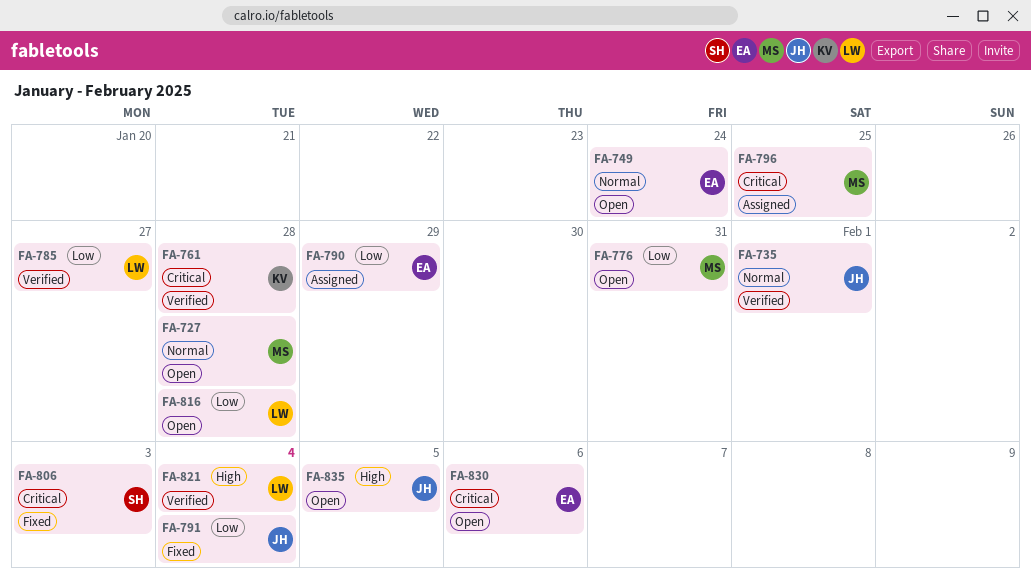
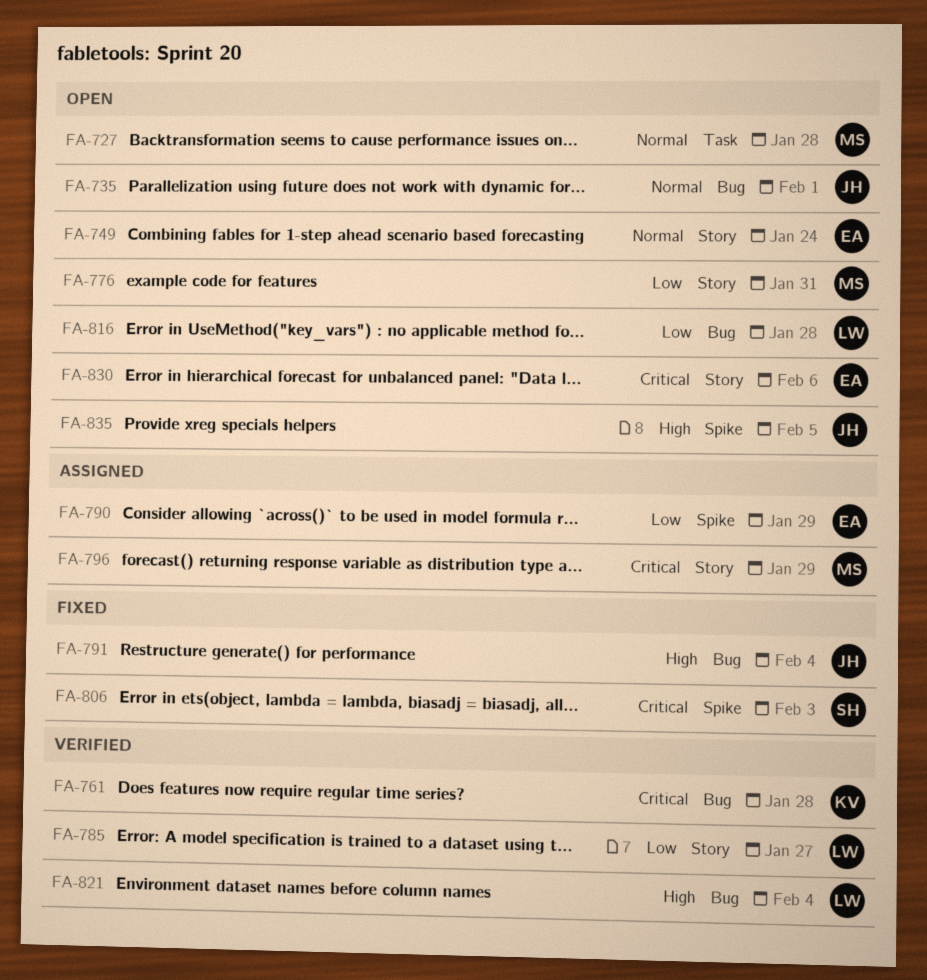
FA-735, status: Verified -> Open
FA-791, priority: Low -> High
FA-796, due: Jan 25 -> Jan 29

